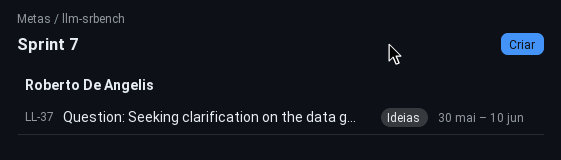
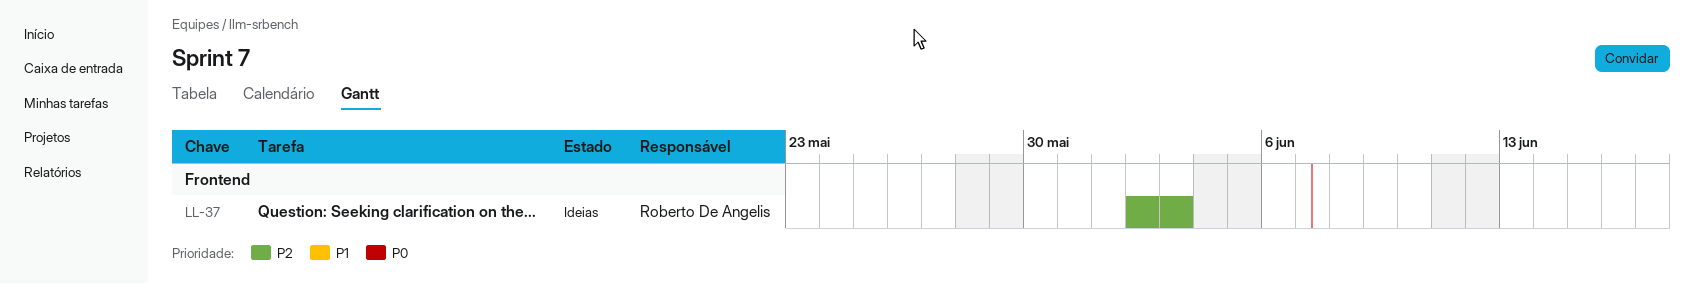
LL-37, start: May 30 -> Jun 2
LL-37, due: Jun 10 -> Jun 3

